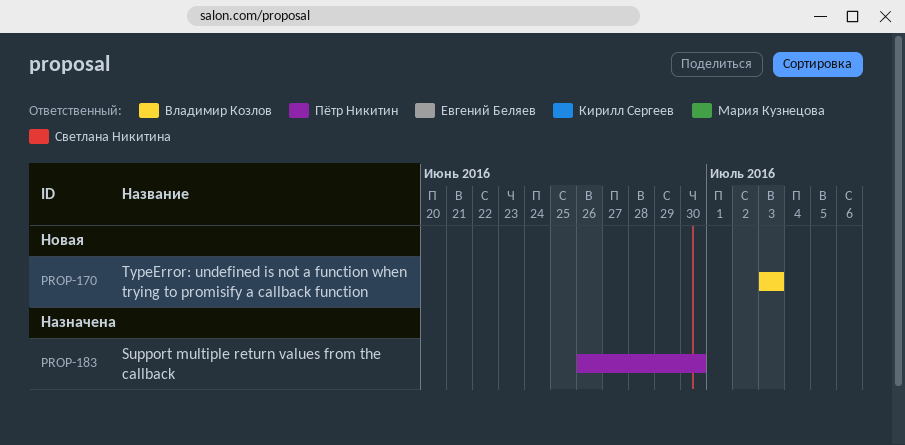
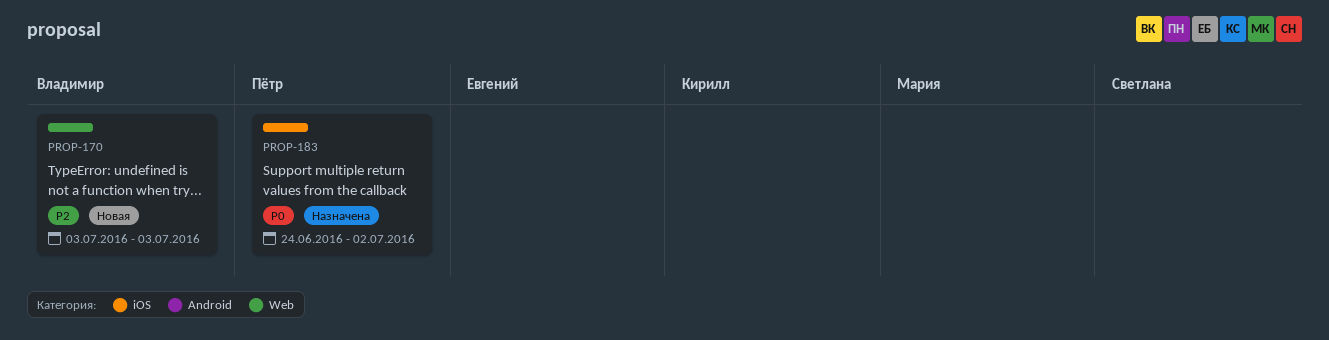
PROP-183, start: Jun 26 -> Jun 24
PROP-183, due: Jun 30 -> Jul 2

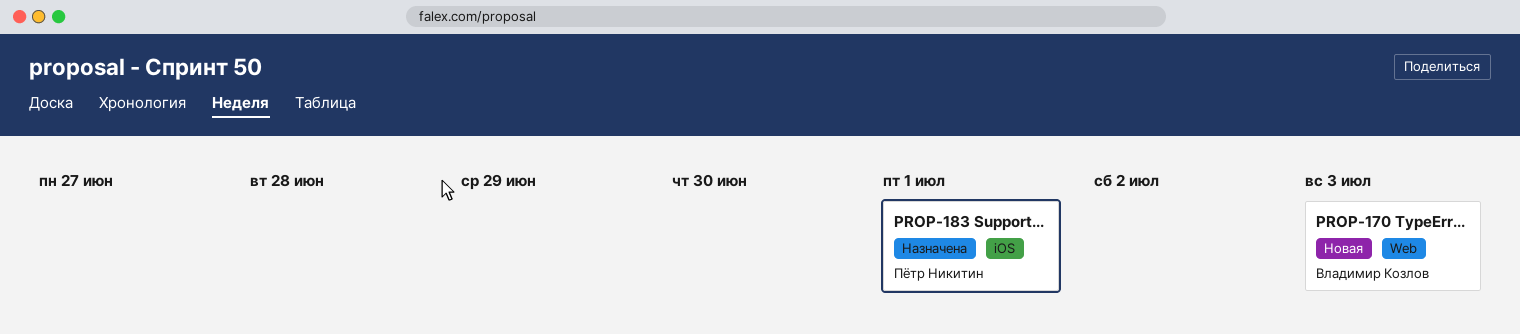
PROP-183, due: Jul 2 -> Jul 1

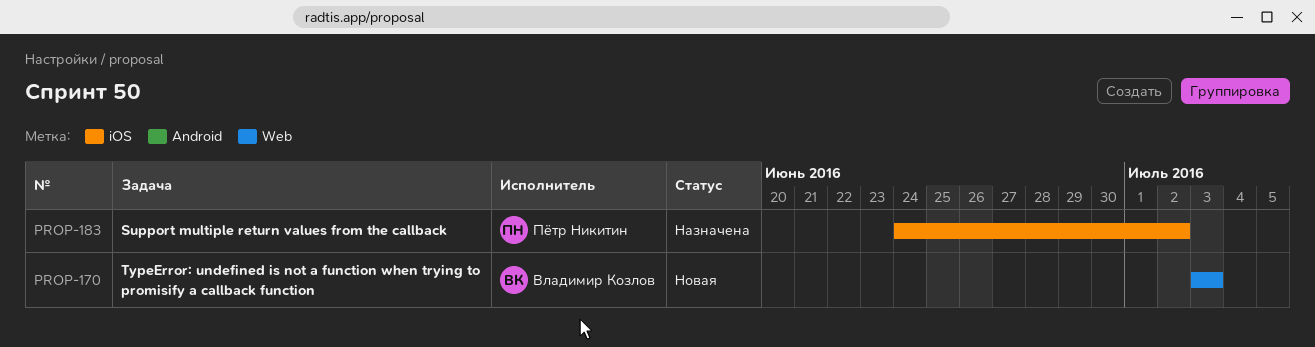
PROP-183, due: Jul 1 -> Jul 2

